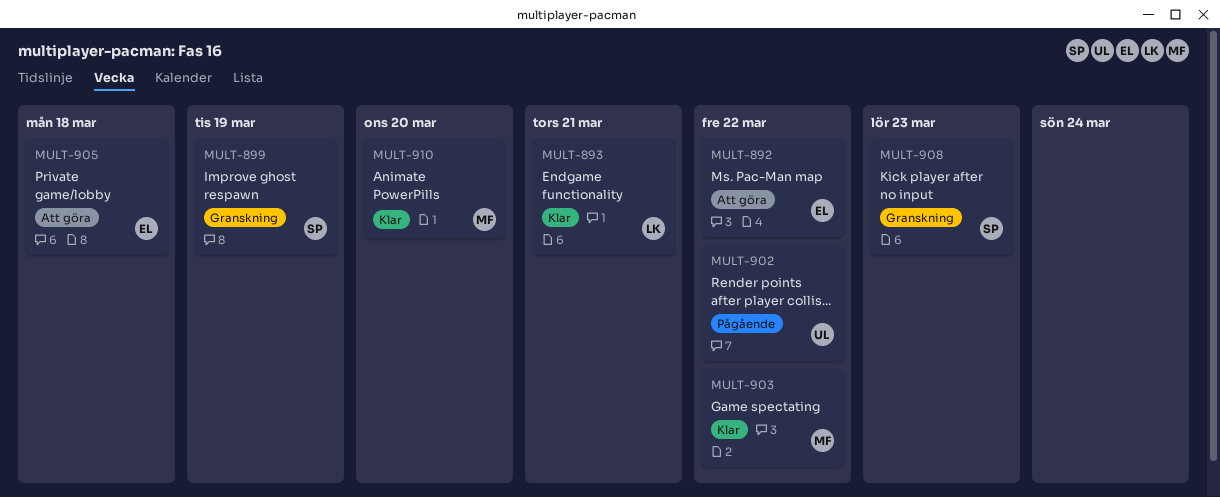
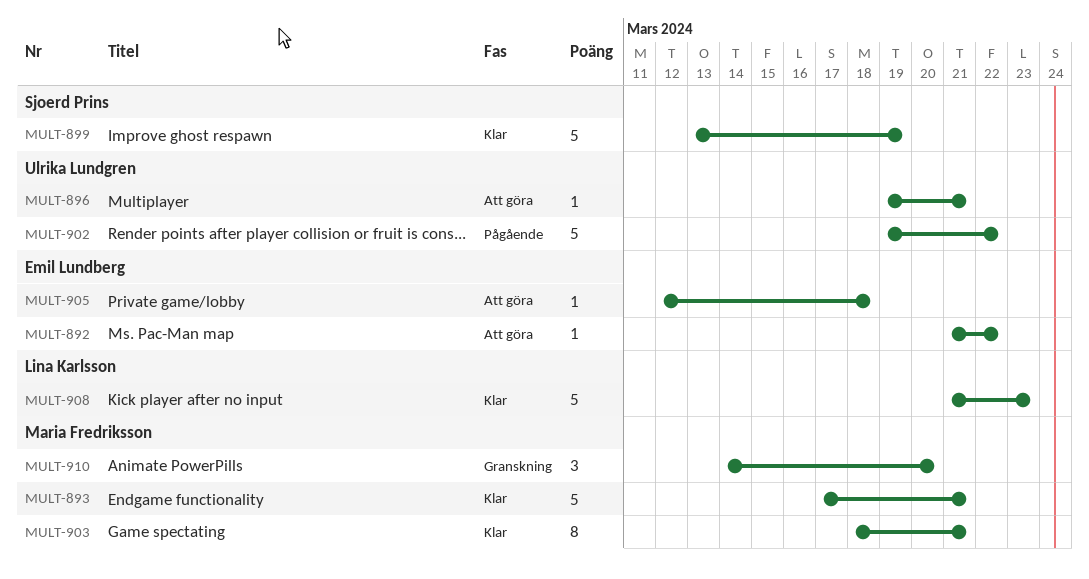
MULT-893, owner: Lina Karlsson -> Maria Fredriksson
MULT-896: none -> present
MULT-899, status: Granskning -> Klar
MULT-903, due: Mar 22 -> Mar 21
MULT-908, status: Granskning -> Klar
MULT-908, owner: Sjoerd Prins -> Lina Karlsson
MULT-910, status: Klar -> Granskning

